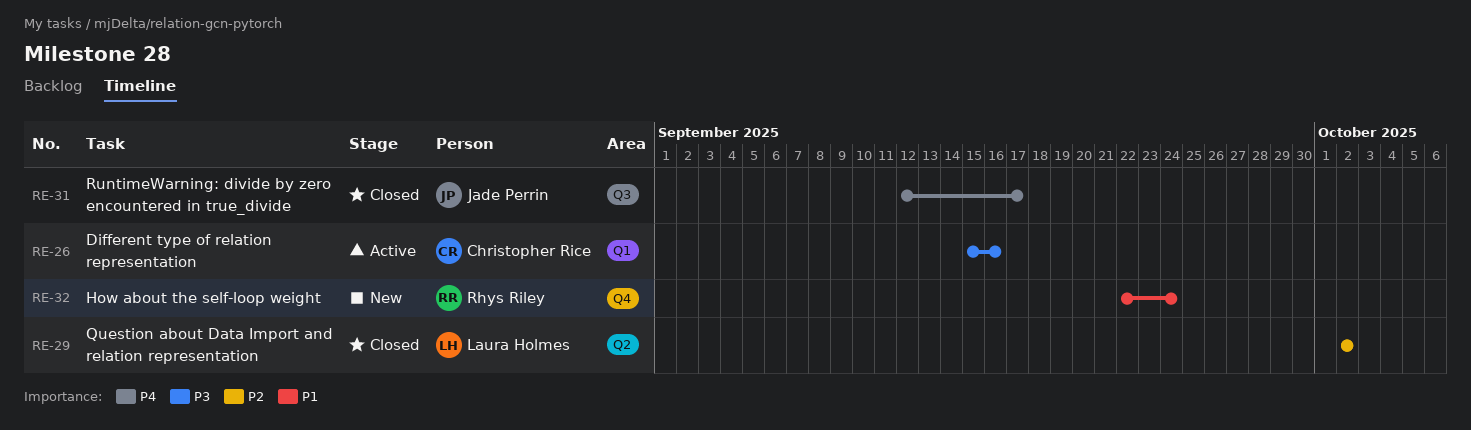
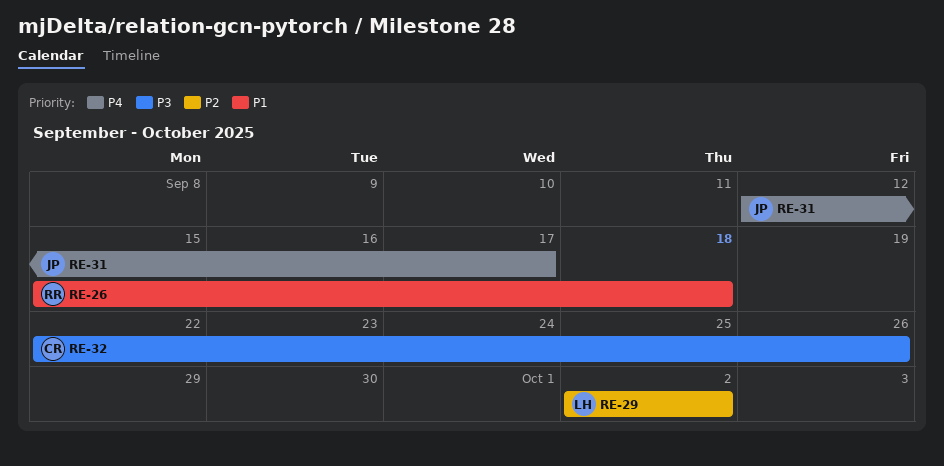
RE-26, owner: Christopher Rice -> Rhys Riley
RE-26, priority: P3 -> P1
RE-26, due: Sep 16 -> Sep 18
RE-32, owner: Rhys Riley -> Christopher Rice
RE-32, priority: P1 -> P3
RE-32, due: Sep 24 -> Sep 26

